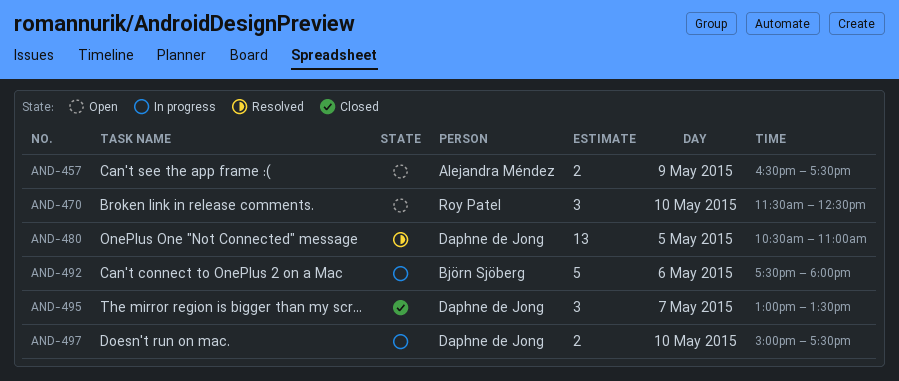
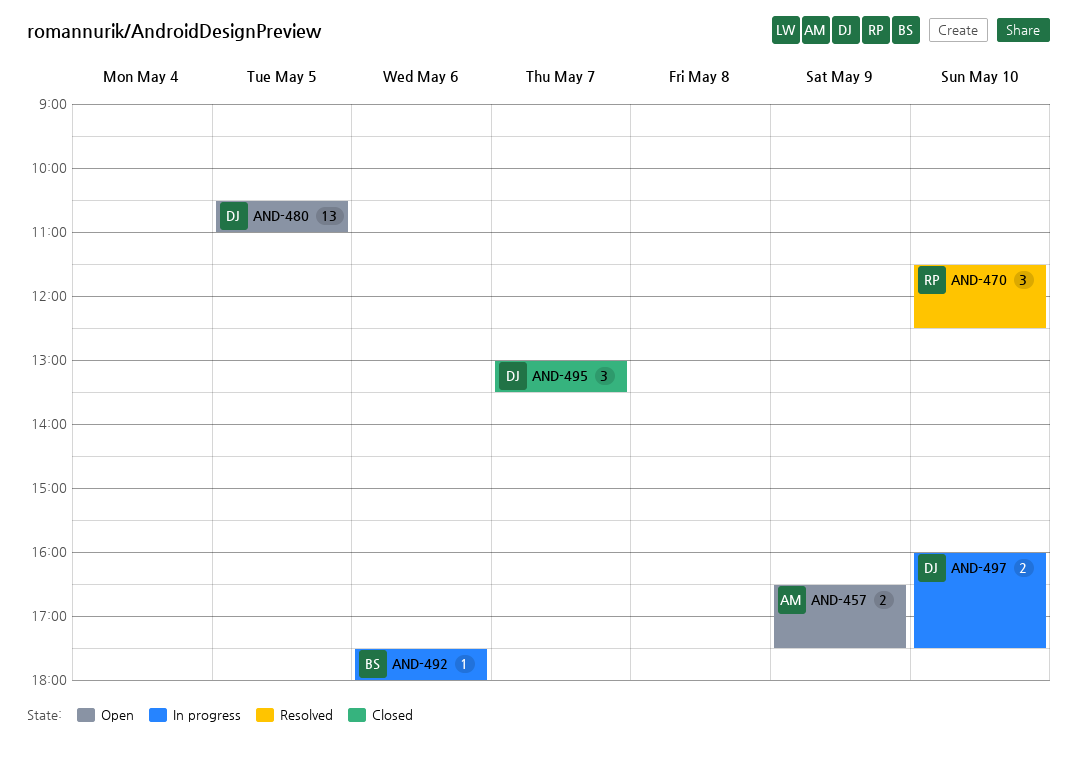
AND-470, status: Open -> Resolved
AND-480, status: Resolved -> Open
AND-492, estimate: 5 -> 1
AND-497, begins: 15:00 -> 16:00

